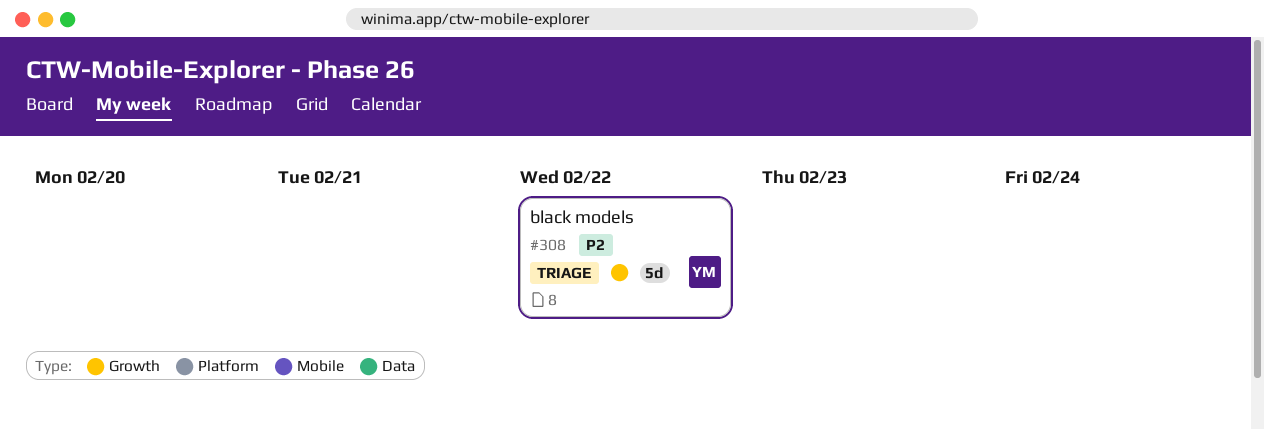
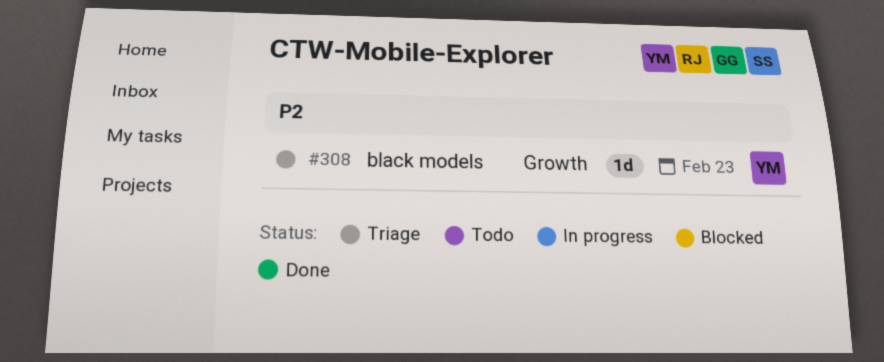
#308, estimate: 5d -> 1d
#308, due: Feb 22 -> Feb 23

